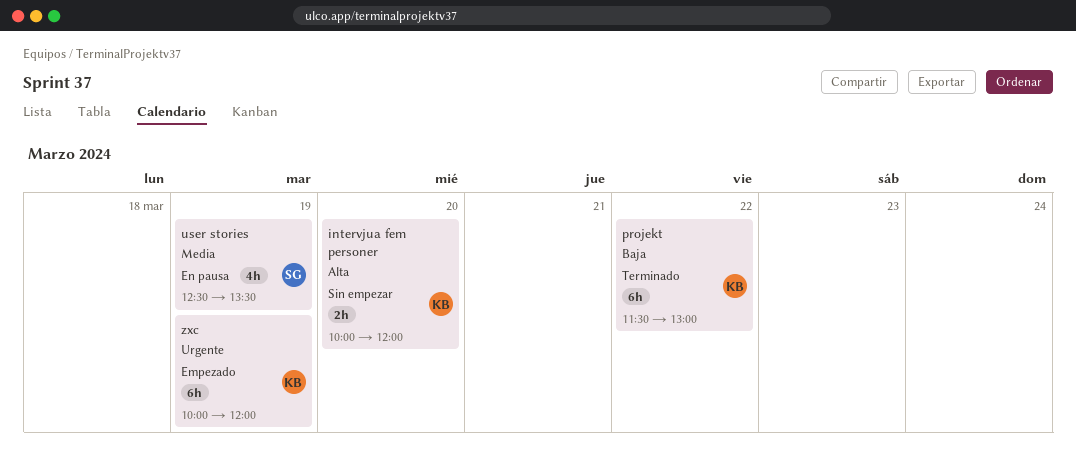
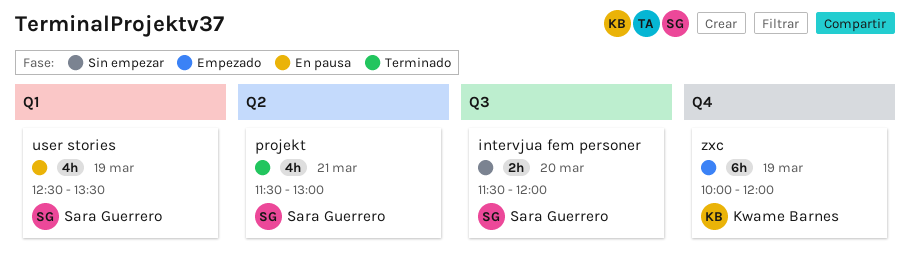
intervjua fem personer, owner: Kwame Barnes -> Sara Guerrero
intervjua fem personer, begins: 10:00 -> 11:30
projekt, owner: Kwame Barnes -> Sara Guerrero
projekt, estimate: 6h -> 4h
projekt, day: Mar 22 -> Mar 21

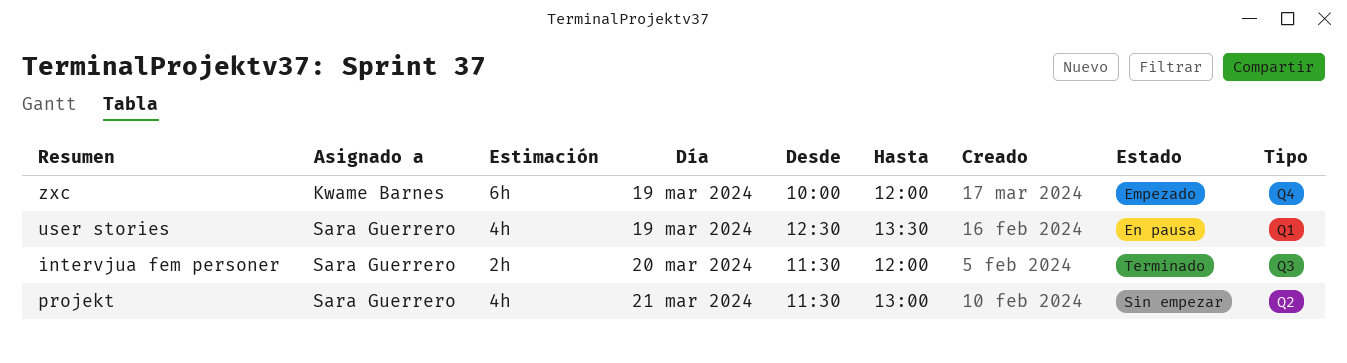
intervjua fem personer, status: Sin empezar -> Terminado
projekt, status: Terminado -> Sin empezar

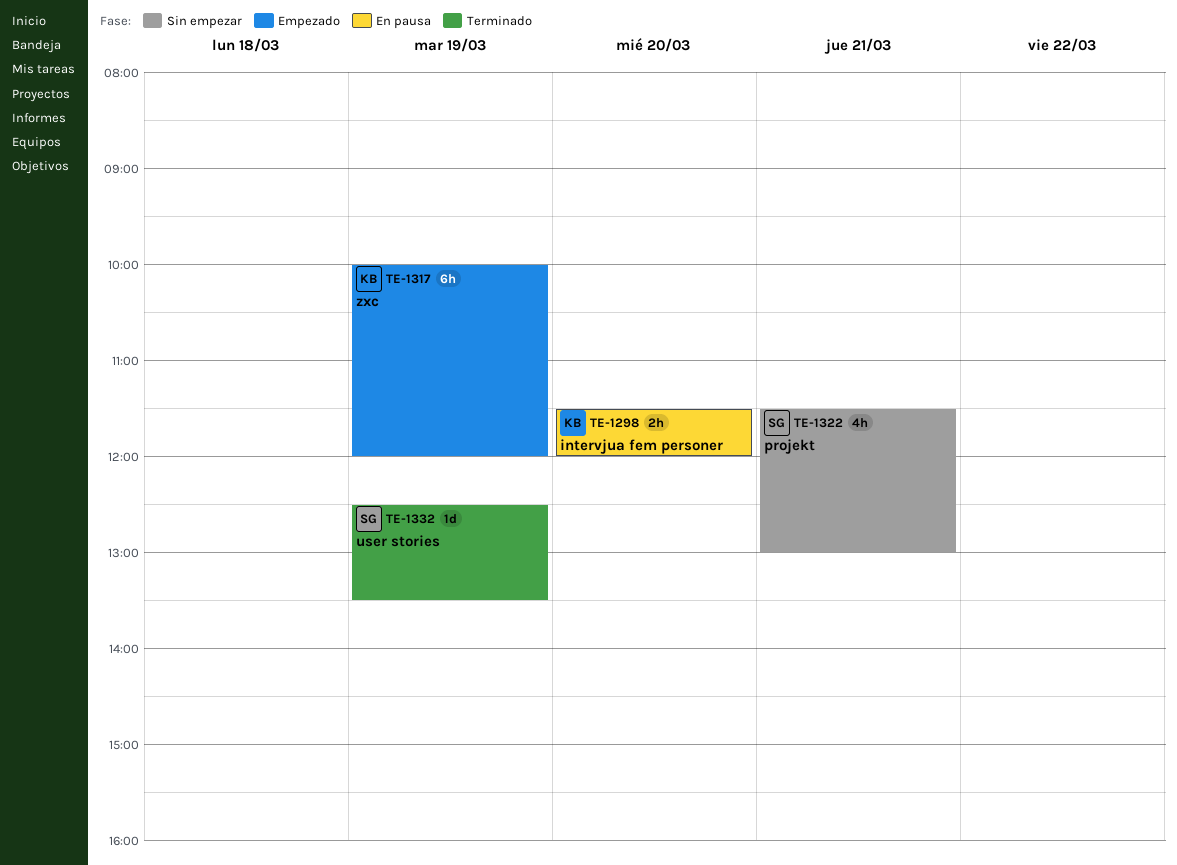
intervjua fem personer, status: Terminado -> En pausa
intervjua fem personer, owner: Sara Guerrero -> Kwame Barnes
user stories, status: En pausa -> Terminado
user stories, estimate: 4h -> 1d

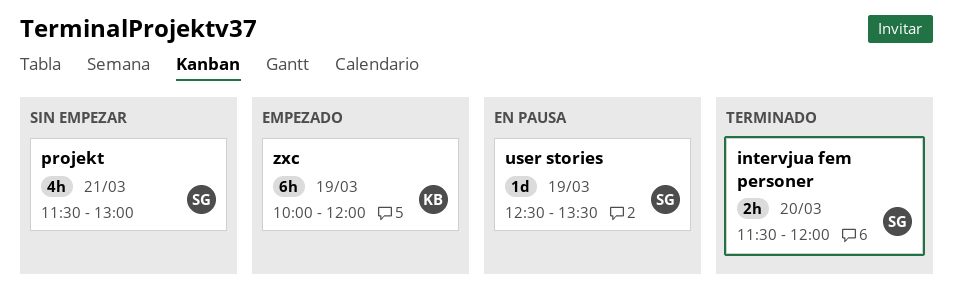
intervjua fem personer, status: En pausa -> Terminado
intervjua fem personer, owner: KB -> SG
user stories, status: Terminado -> En pausa

